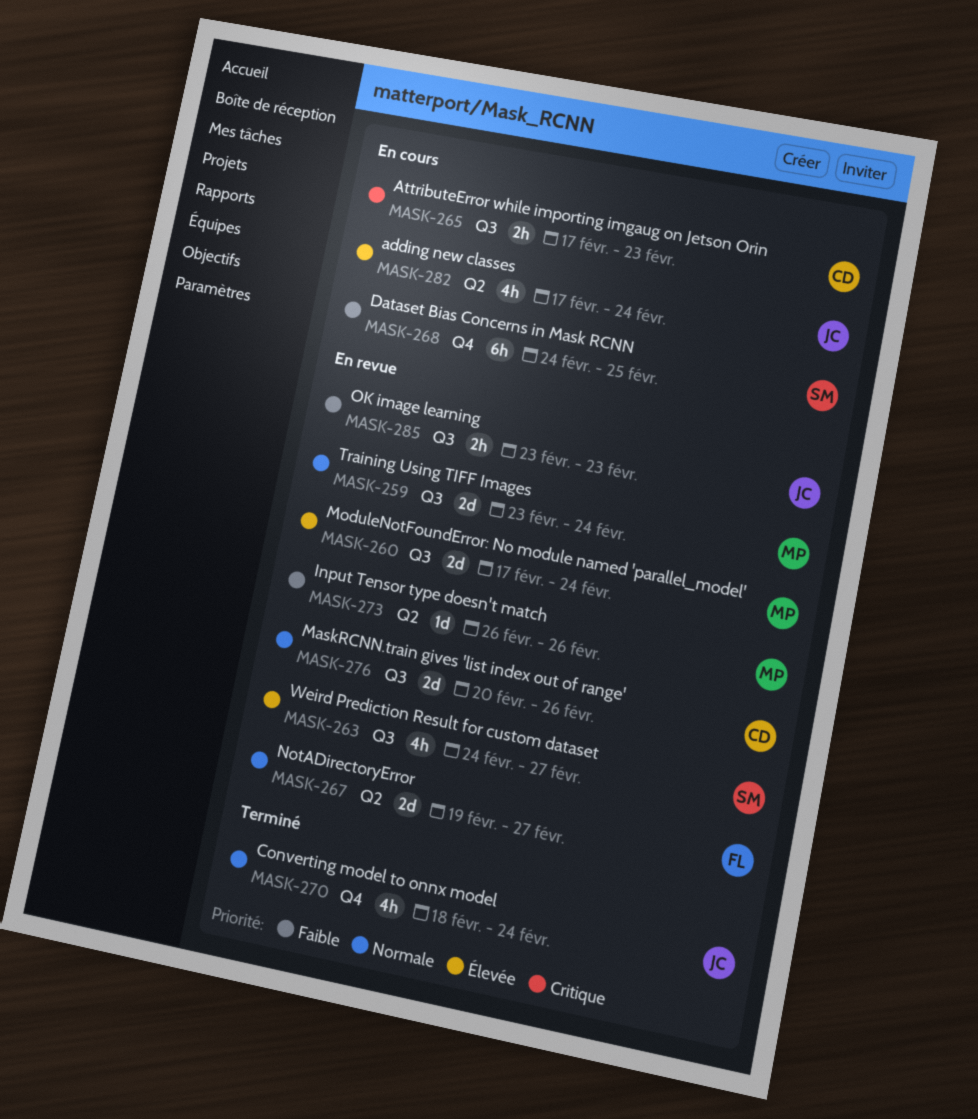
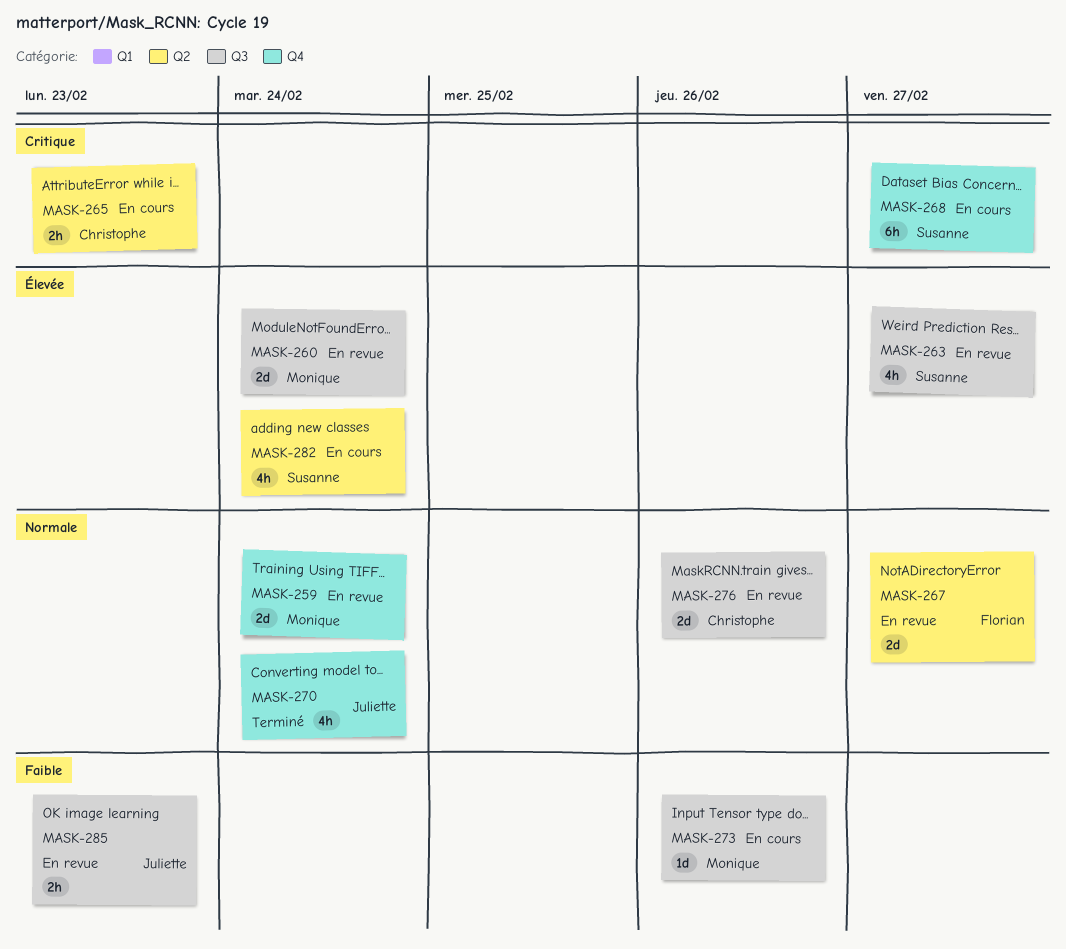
MASK-259, label: Q3 -> Q4
MASK-265, label: Q3 -> Q2
MASK-268, priority: Faible -> Critique
MASK-268, due: Feb 25 -> Feb 27
MASK-273, status: En revue -> En cours
MASK-273, label: Q2 -> Q3
MASK-282, owner: Juliette -> Susanne

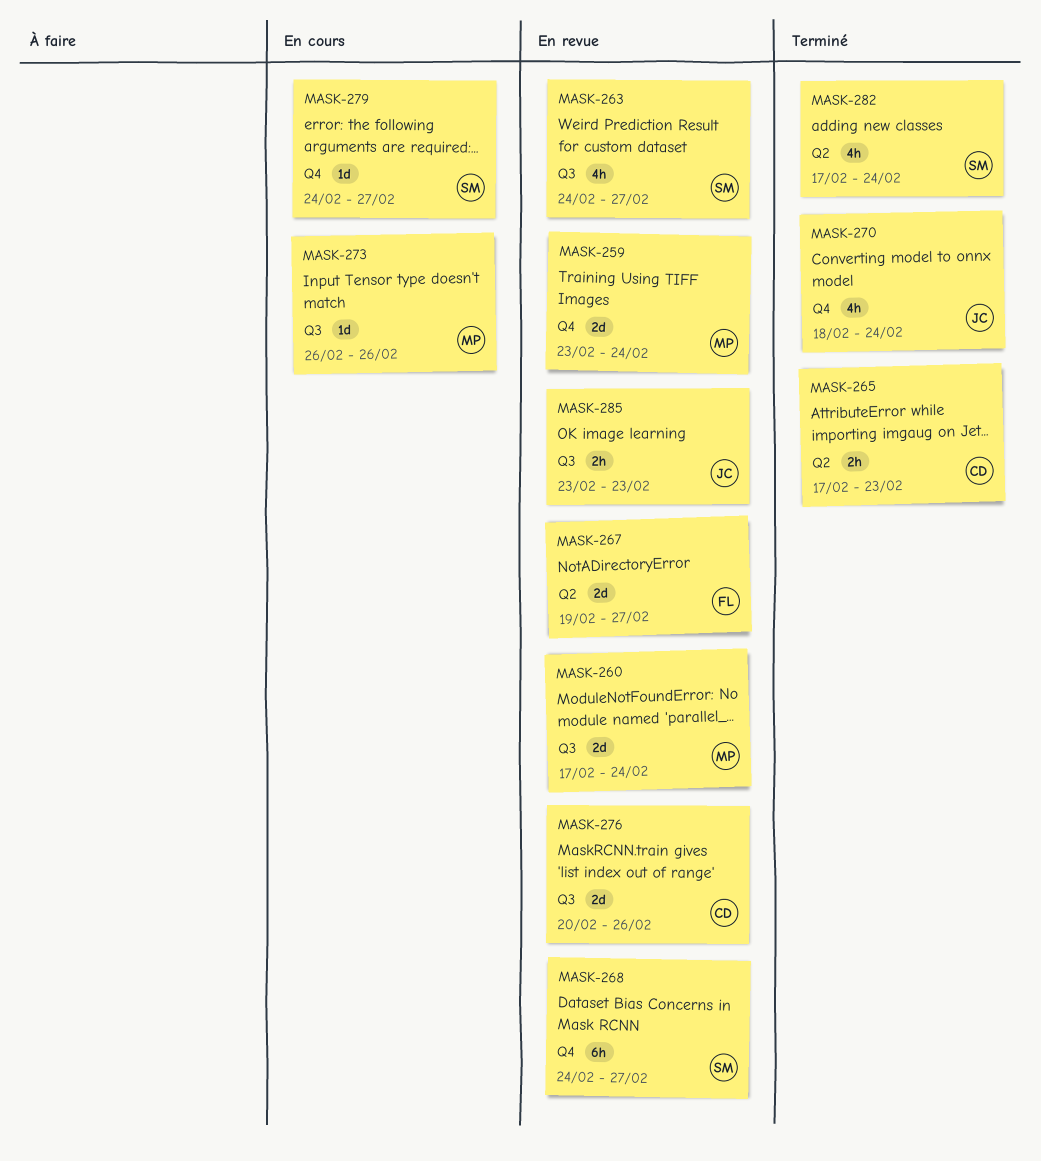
MASK-265, status: En cours -> Terminé
MASK-268, status: En cours -> En revue
MASK-279: none -> present
MASK-282, status: En cours -> Terminé

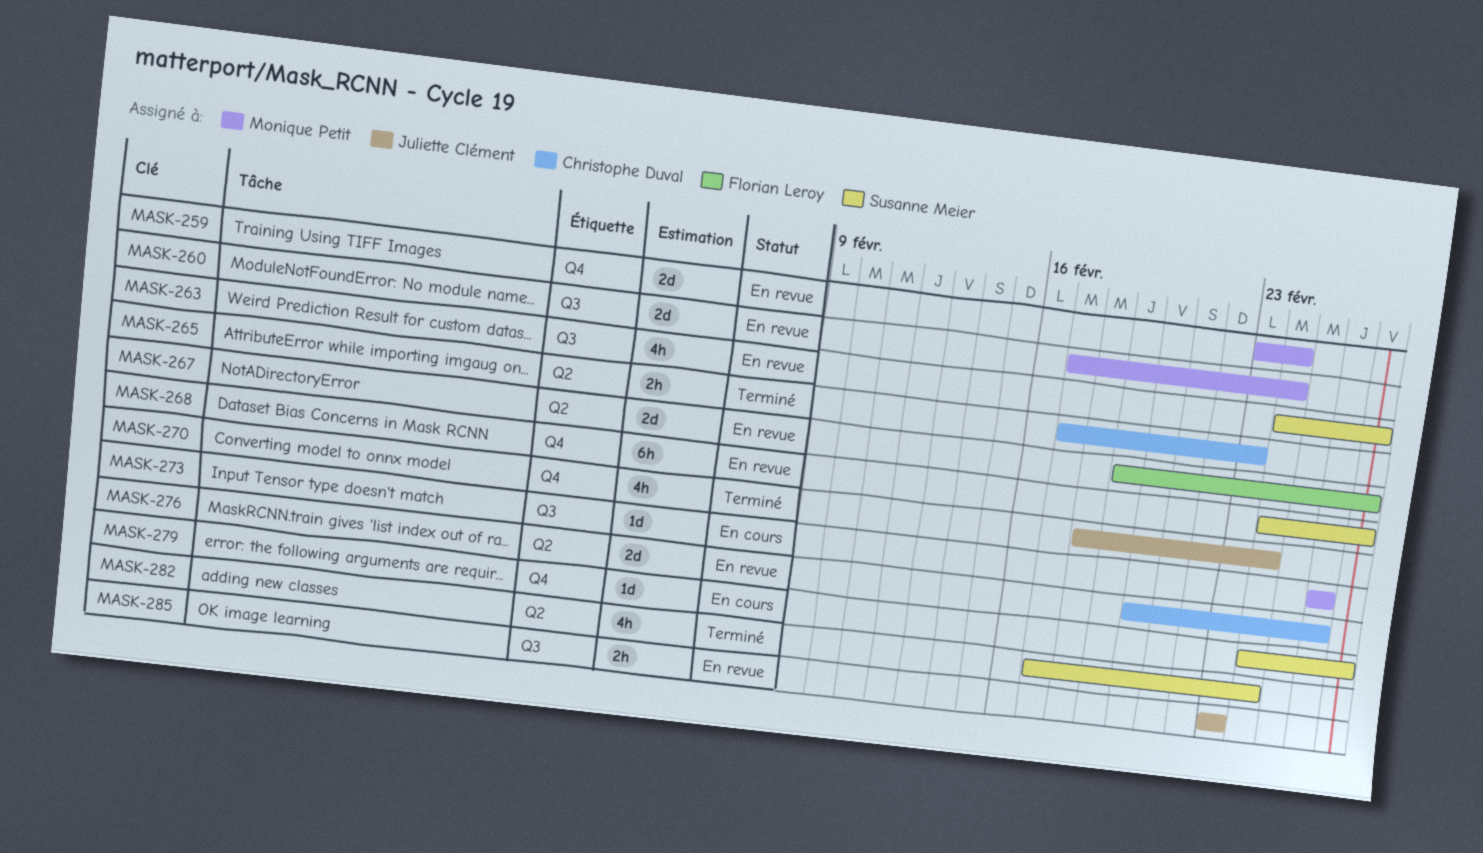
MASK-276, label: Q3 -> Q2

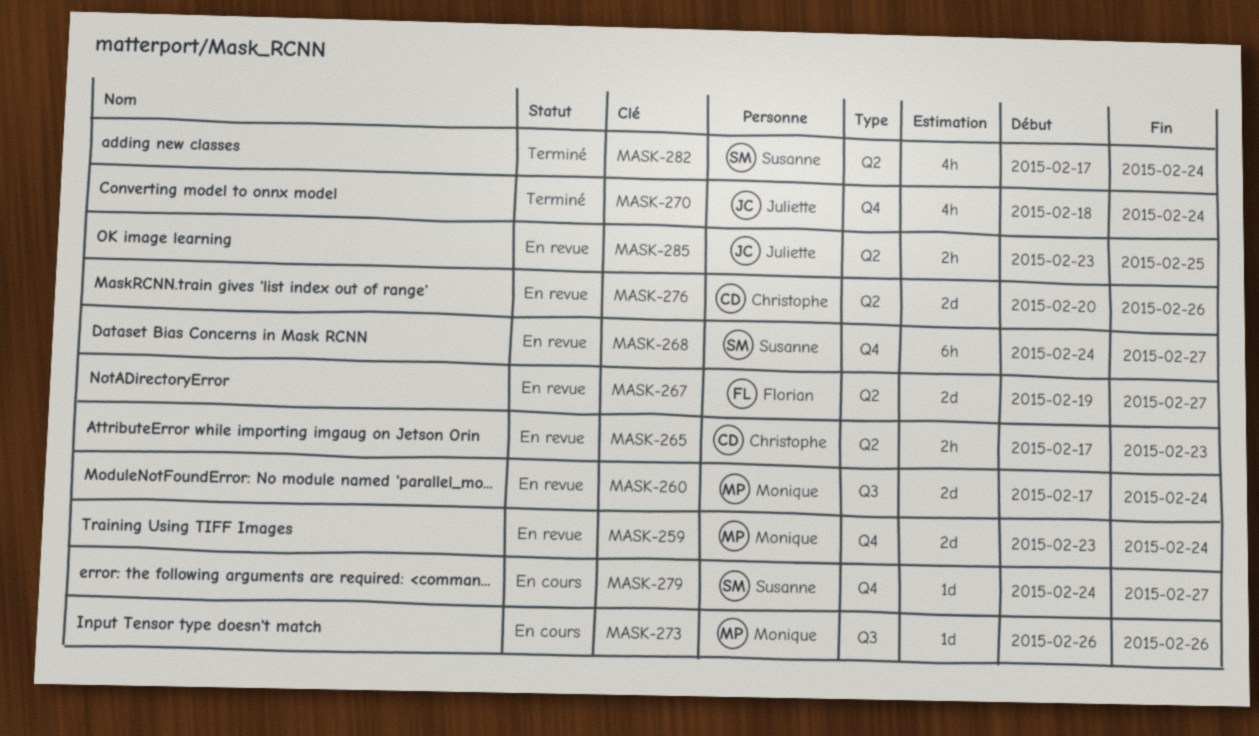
MASK-263: present -> none
MASK-265, status: Terminé -> En revue
MASK-285, label: Q3 -> Q2
MASK-285, due: Feb 23 -> Feb 25

